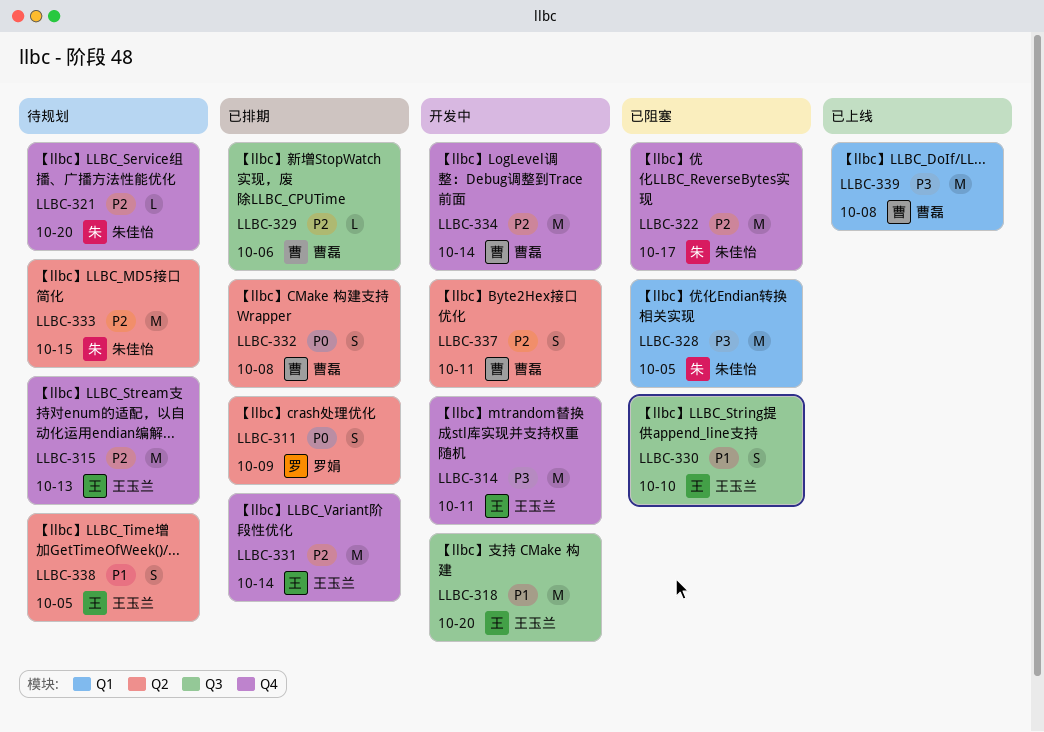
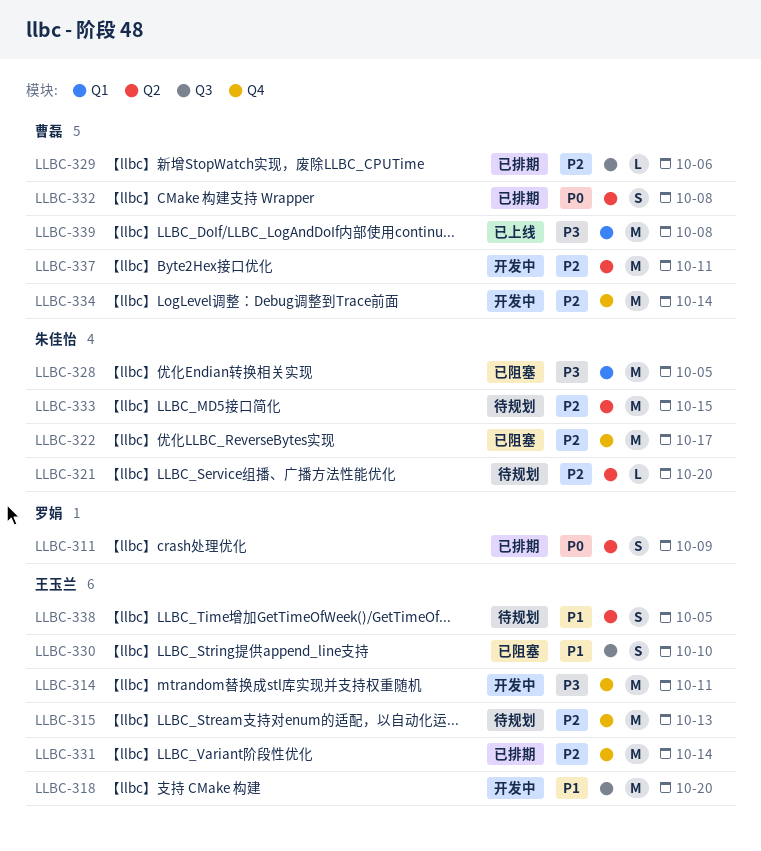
LLBC-321, label: Q4 -> Q2
LLBC-337, estimate: S -> M

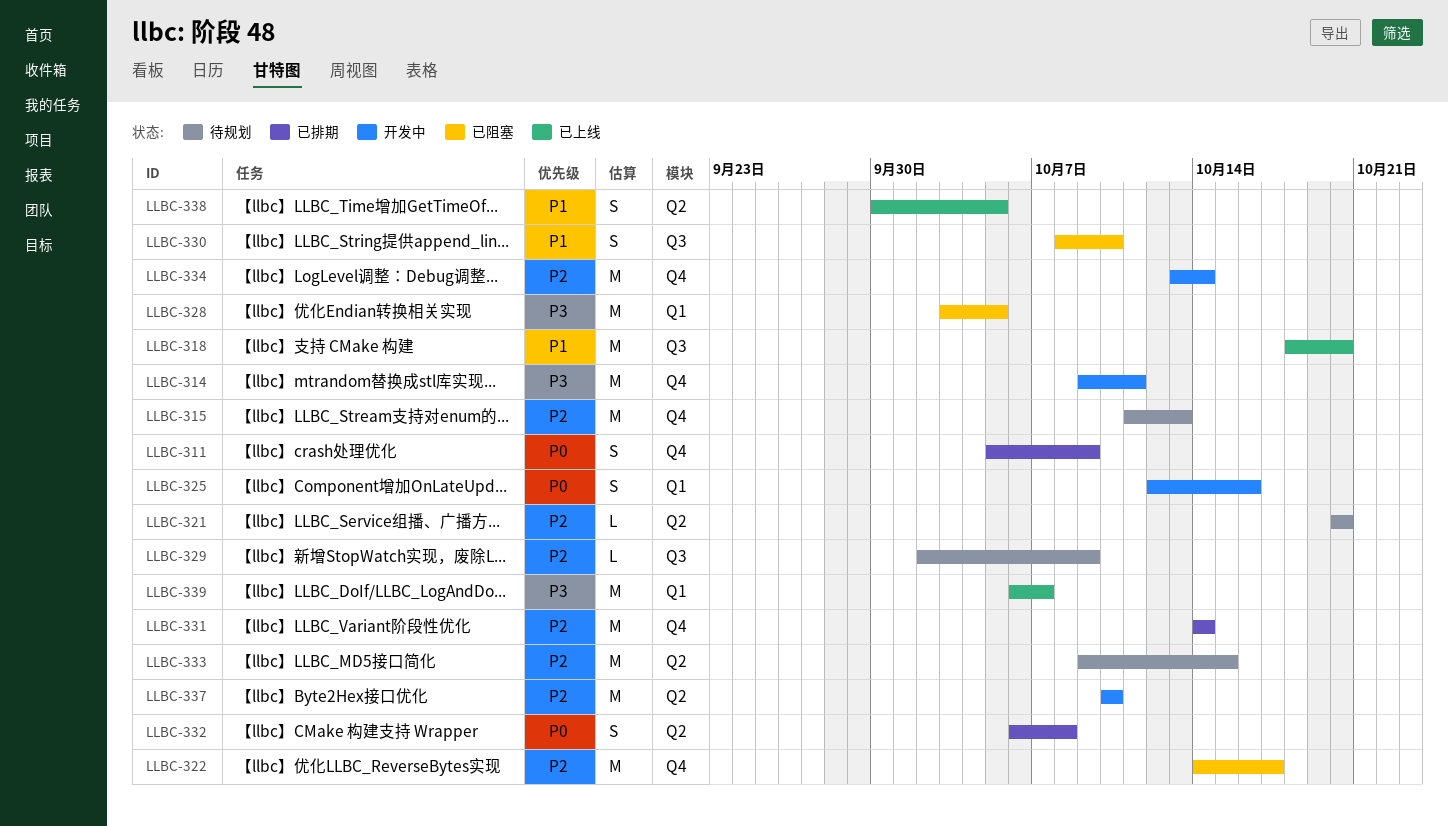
LLBC-311, label: Q2 -> Q4
LLBC-318, status: 开发中 -> 已上线
LLBC-325: none -> present
LLBC-329, status: 已排期 -> 待规划
LLBC-329, due: Oct 6 -> Oct 9
LLBC-337, due: Oct 11 -> Oct 10
LLBC-338, status: 待规划 -> 已上线
LLBC-339, due: Oct 8 -> Oct 7

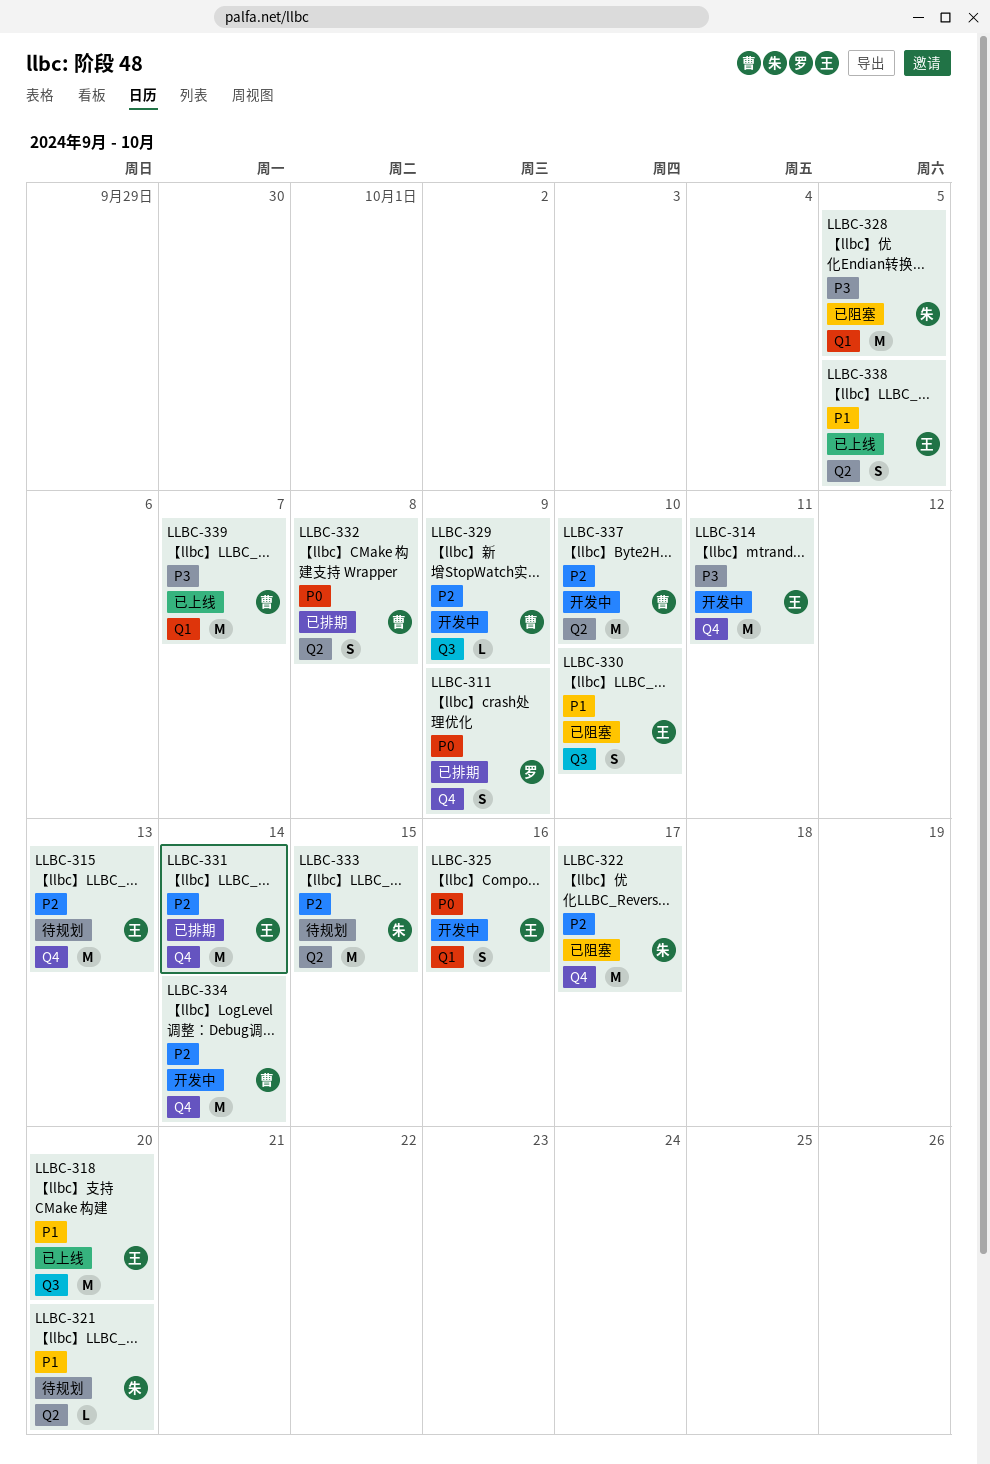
LLBC-321, priority: P2 -> P1
LLBC-329, status: 待规划 -> 开发中

